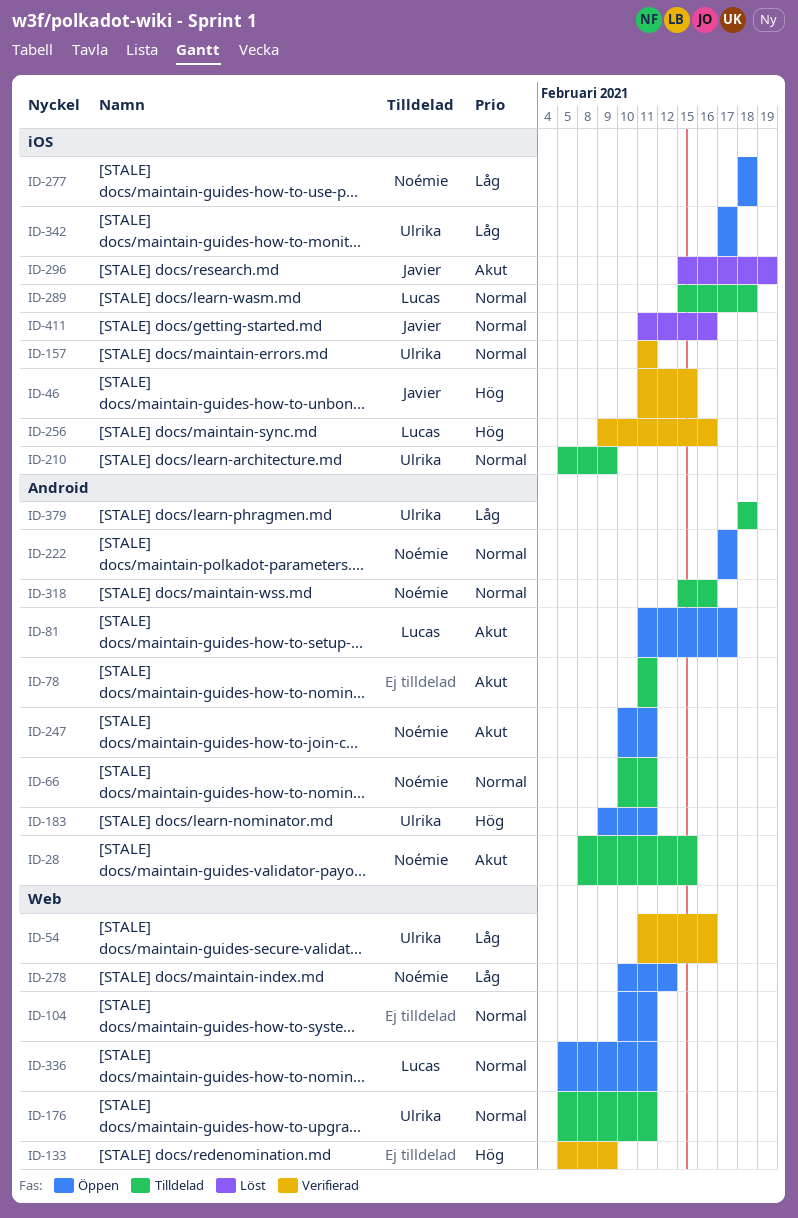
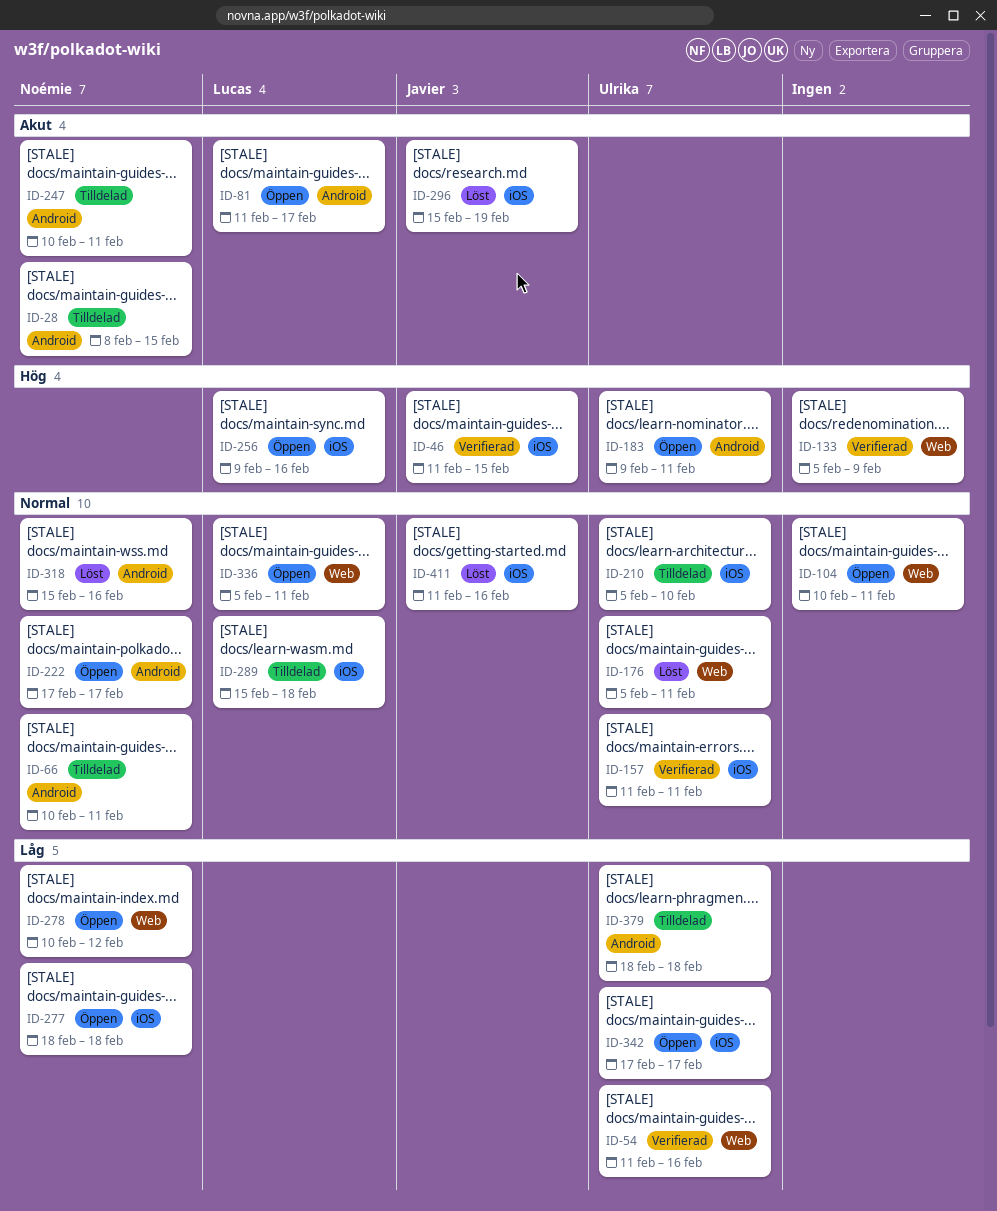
ID-78: present -> none
ID-176, status: Tilldelad -> Löst
ID-210, due: Feb 9 -> Feb 10
ID-247, status: Öppen -> Tilldelad
ID-256, status: Verifierad -> Öppen
ID-318, status: Tilldelad -> Löst

